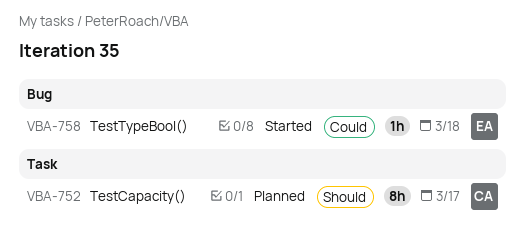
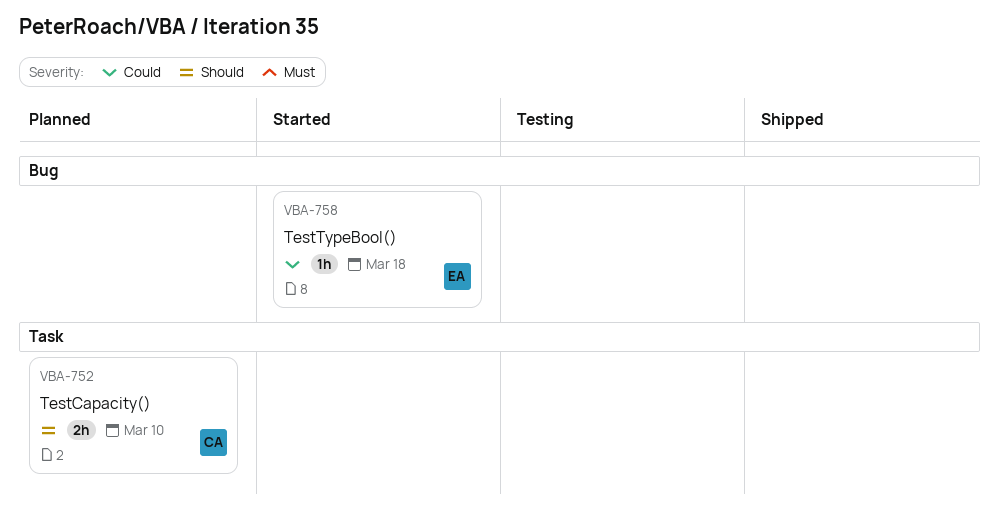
VBA-752, estimate: 8h -> 2h
VBA-752, due: Mar 17 -> Mar 10

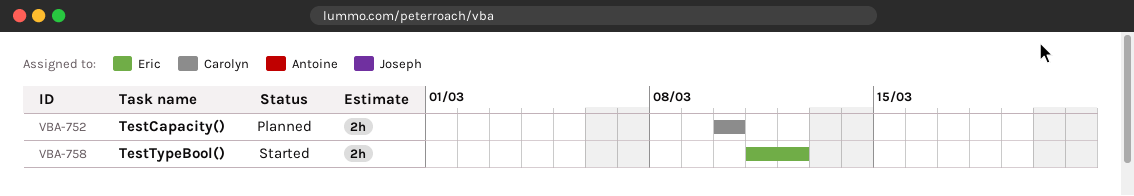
VBA-758, estimate: 1h -> 2h
VBA-758, due: Mar 18 -> Mar 12

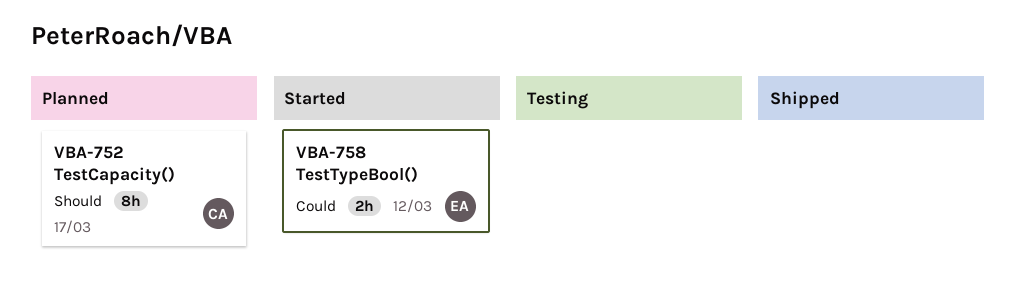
VBA-752, estimate: 2h -> 8h
VBA-752, due: Mar 10 -> Mar 17

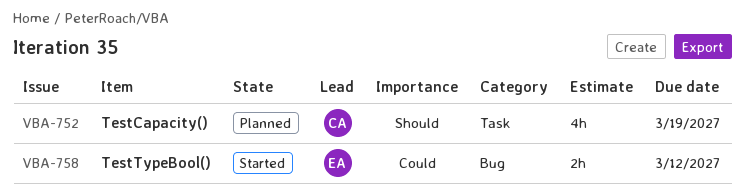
VBA-752, estimate: 8h -> 4h
VBA-752, due: Mar 17 -> Mar 19

